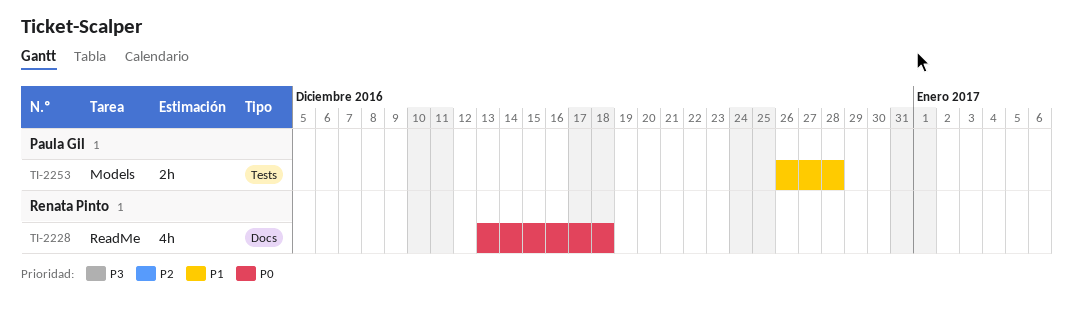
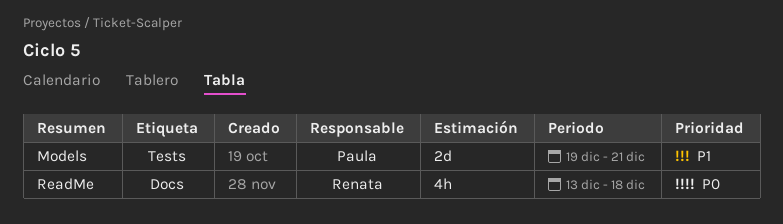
Models, estimate: 2h -> 2d
Models, start: Dec 26 -> Dec 19
Models, due: Dec 28 -> Dec 21

